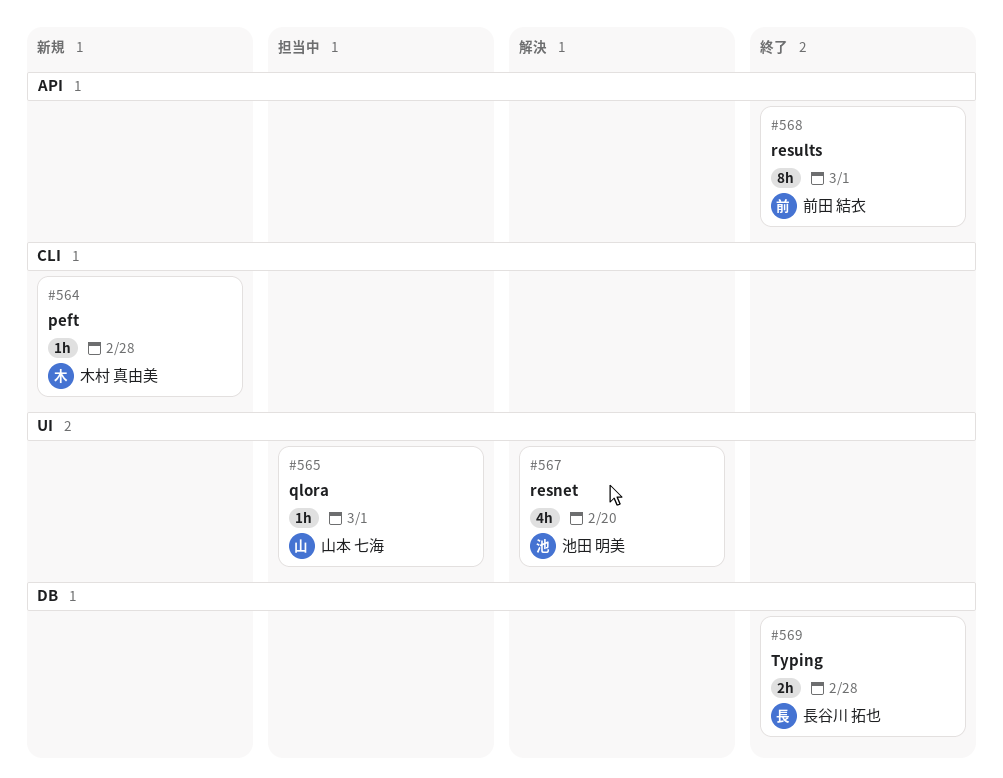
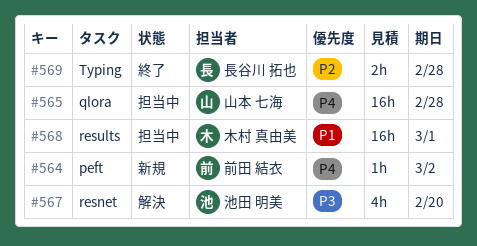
#564, owner: 木村 真由美 -> 前田 結衣
#564, due: Feb 28 -> Mar 2
#565, estimate: 1h -> 16h
#565, due: Mar 1 -> Feb 28
#568, status: 終了 -> 担当中
#568, owner: 前田 結衣 -> 木村 真由美
#568, estimate: 8h -> 16h

